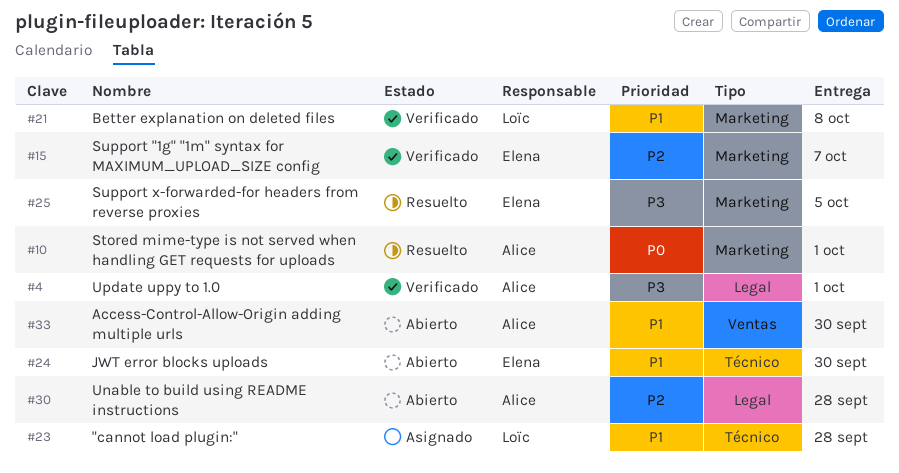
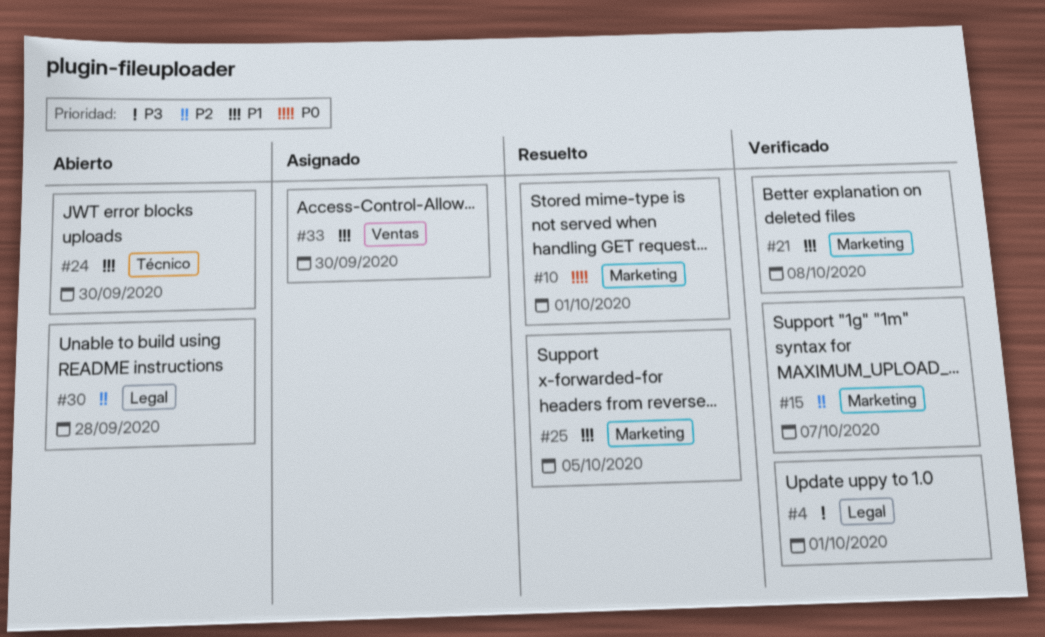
#23: present -> none
#25, priority: P3 -> P1
#33, status: Abierto -> Asignado

